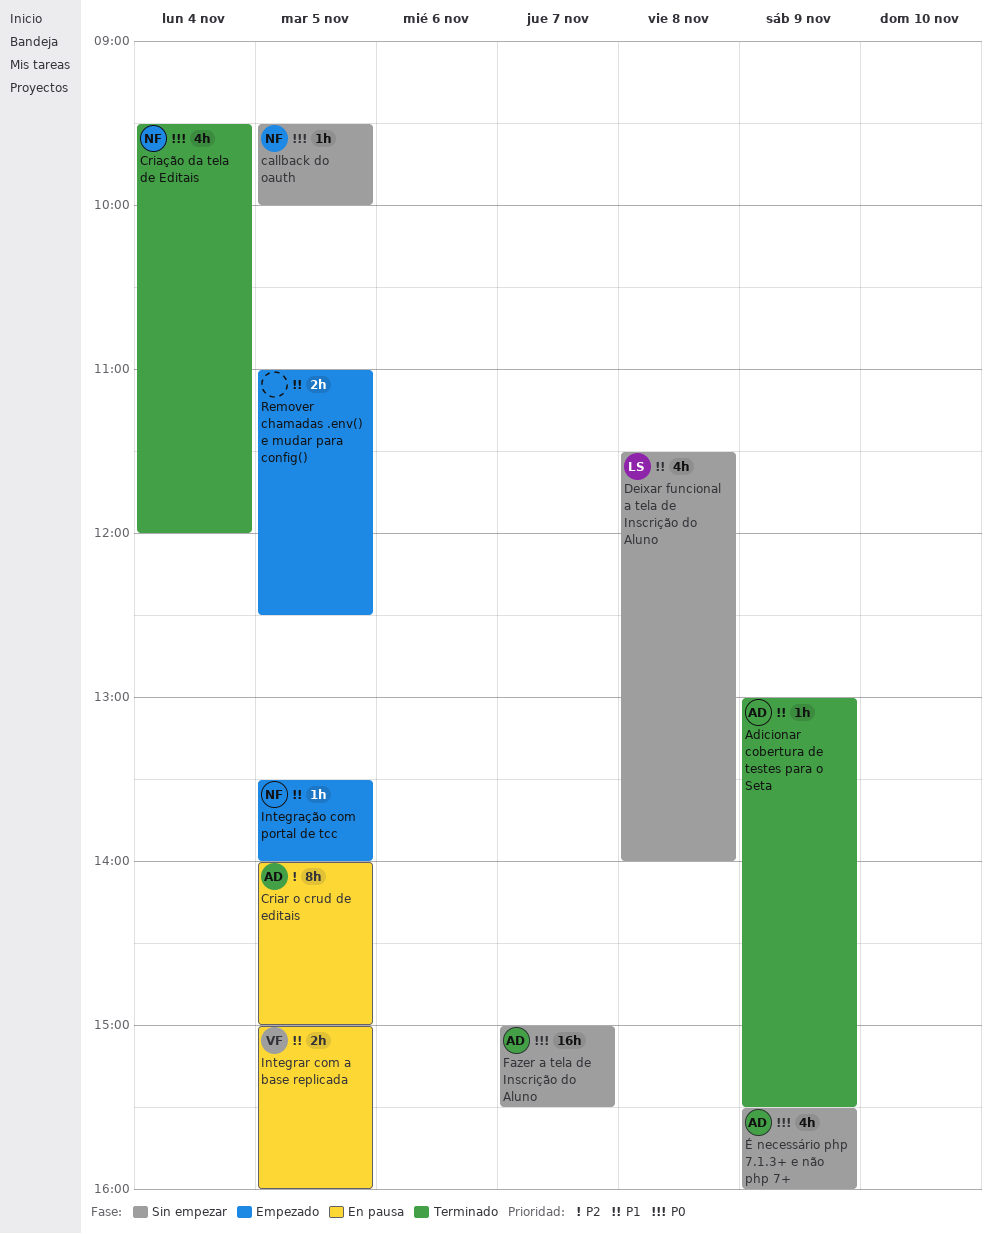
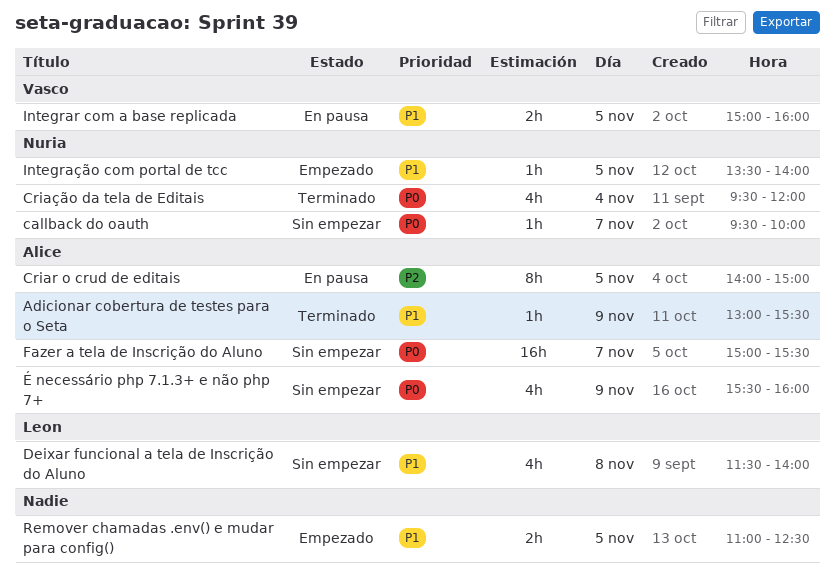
callback do oauth, day: Nov 5 -> Nov 7

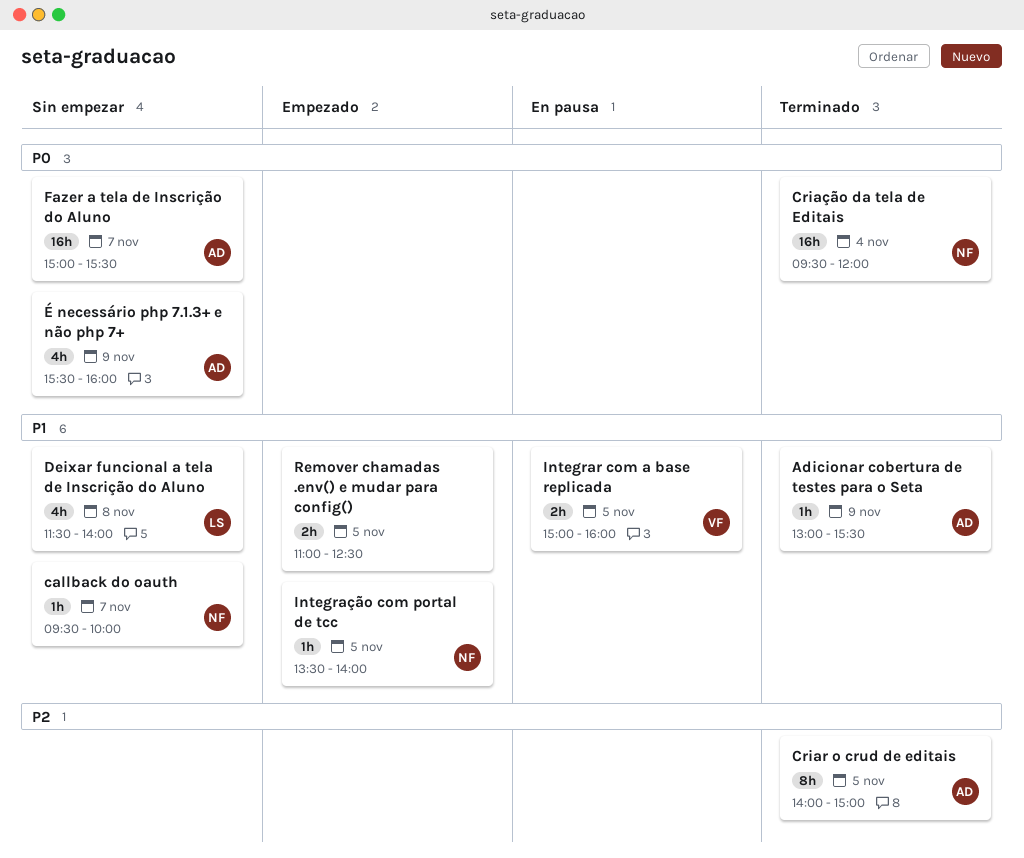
callback do oauth, priority: P0 -> P1
Criar o crud de editais, status: En pausa -> Terminado
Criação da tela de Editais, estimate: 4h -> 16h

